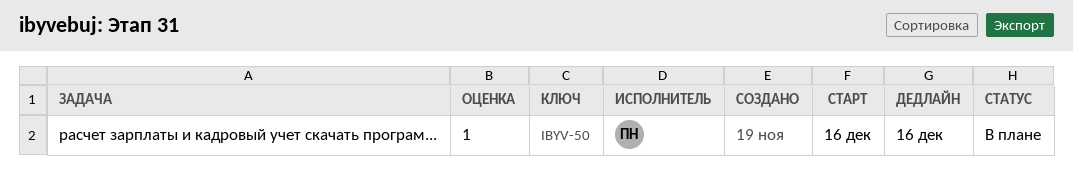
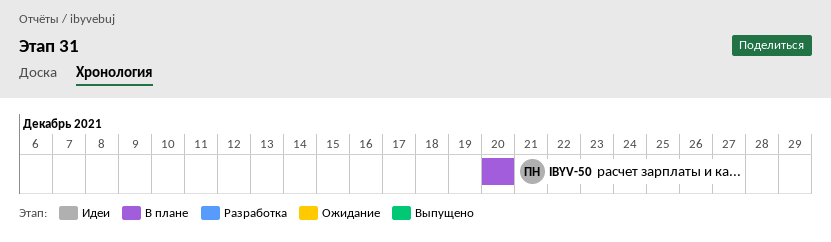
IBYV-50, start: Dec 16 -> Dec 20
IBYV-50, due: Dec 16 -> Dec 20

